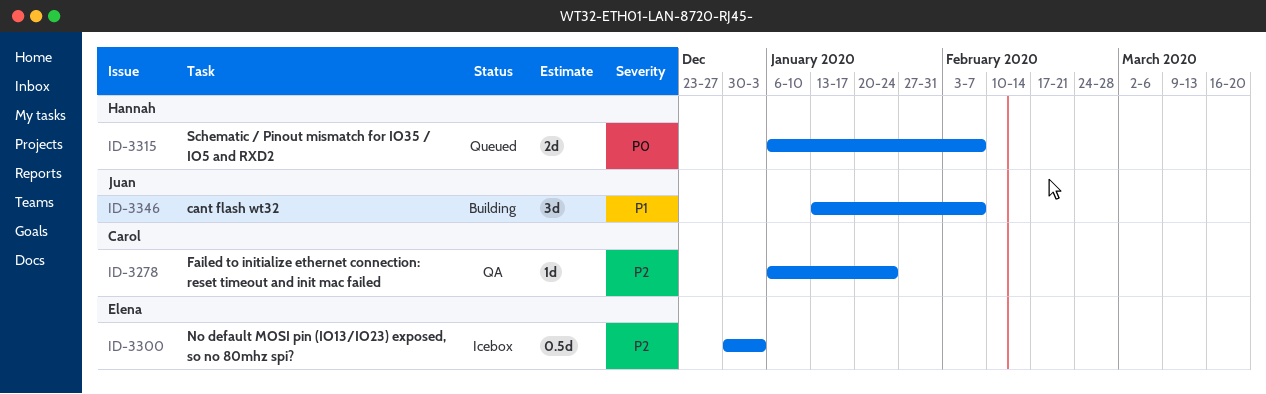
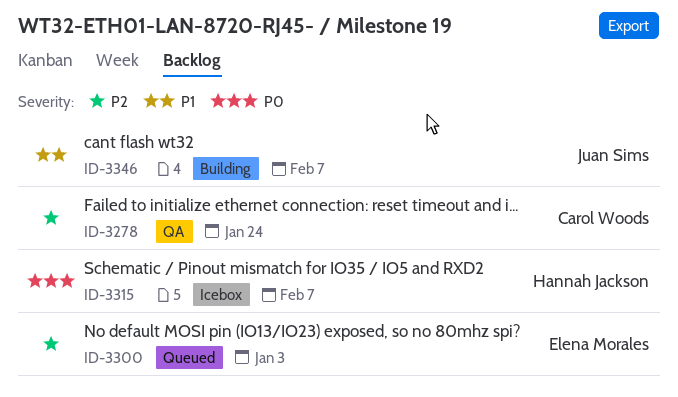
ID-3300, status: Icebox -> Queued
ID-3315, status: Queued -> Icebox

